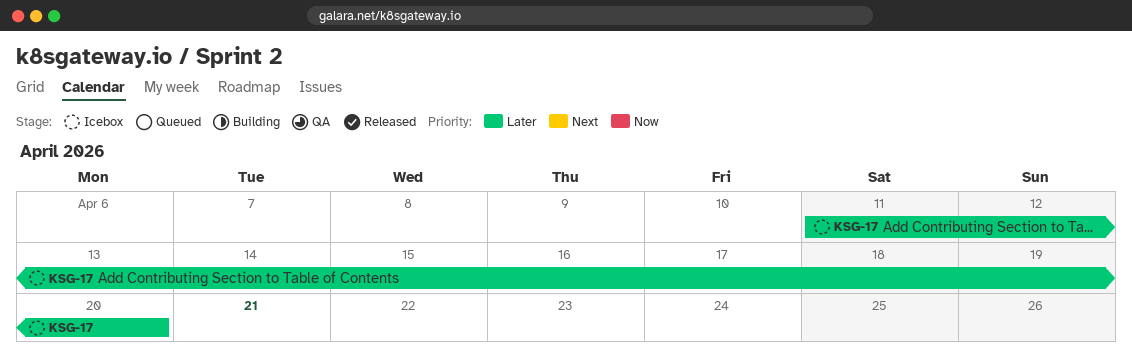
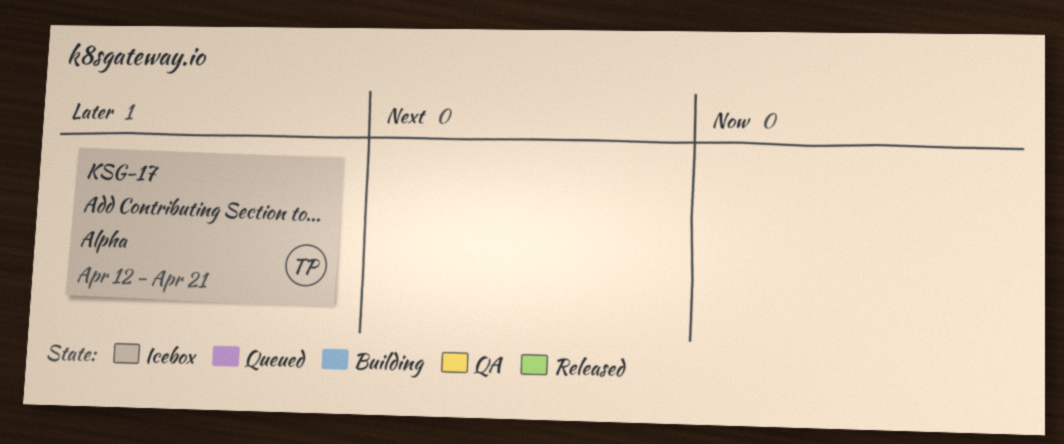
KSG-17, start: Apr 11 -> Apr 12
KSG-17, due: Apr 20 -> Apr 21

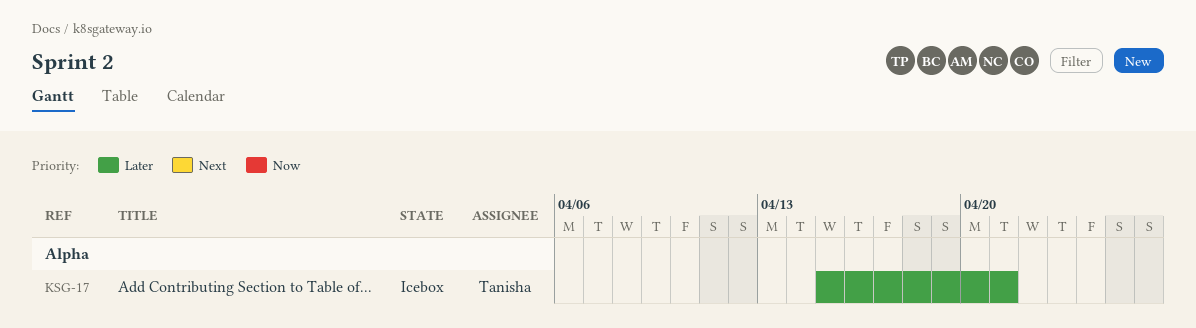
KSG-17, start: Apr 12 -> Apr 15

